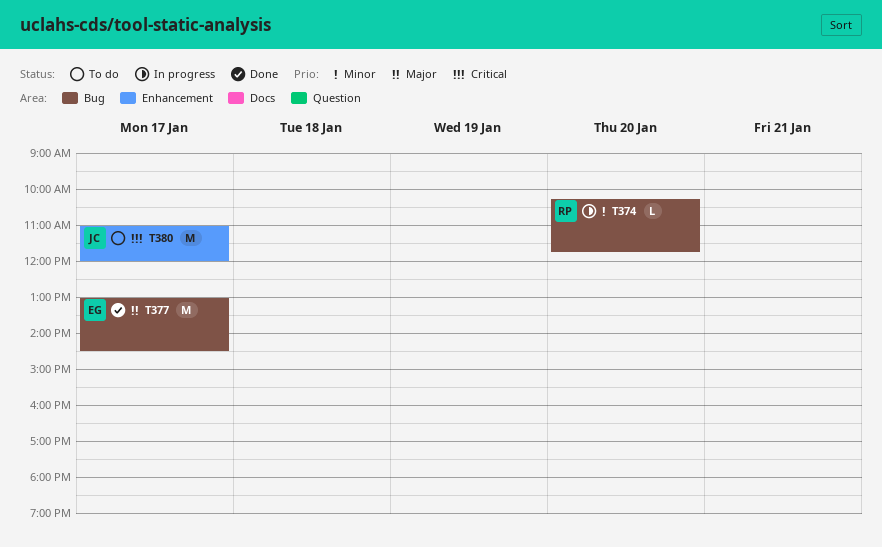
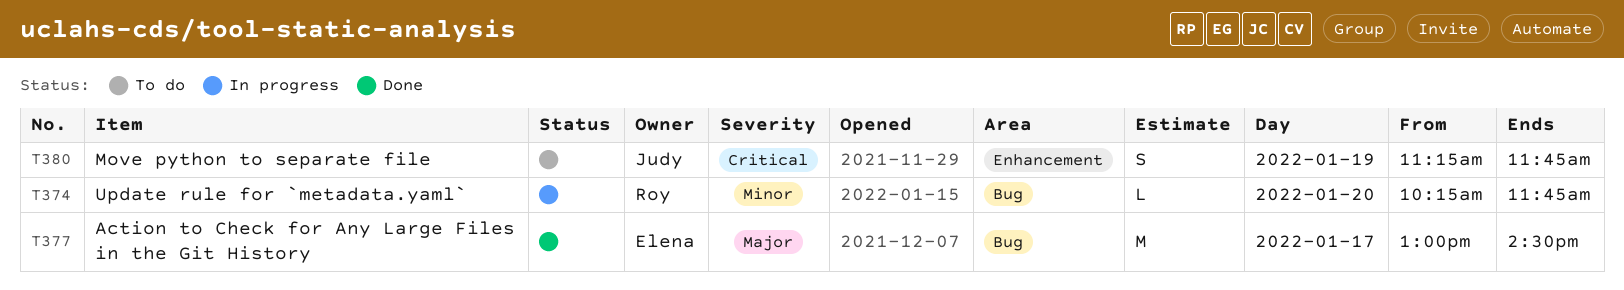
T380, estimate: M -> S
T380, day: Jan 17 -> Jan 19
T380, begins: 11:00 -> 11:15
T380, ends: 12:00 -> 11:45

